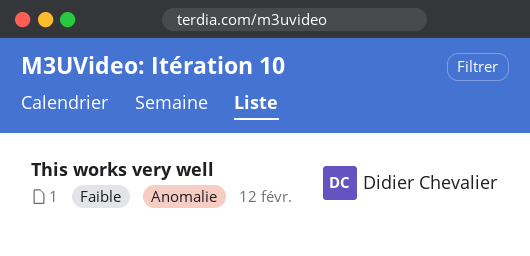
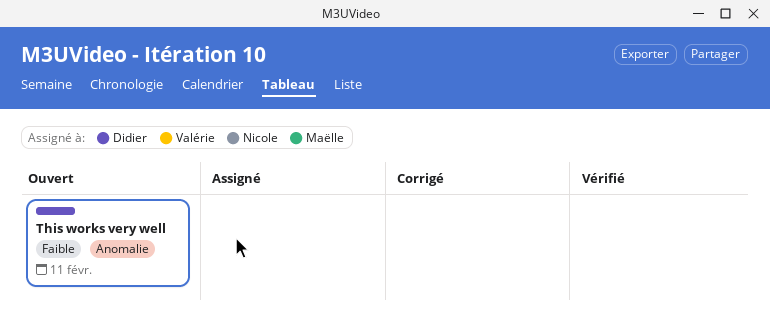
This works very well, due: Feb 12 -> Feb 11

